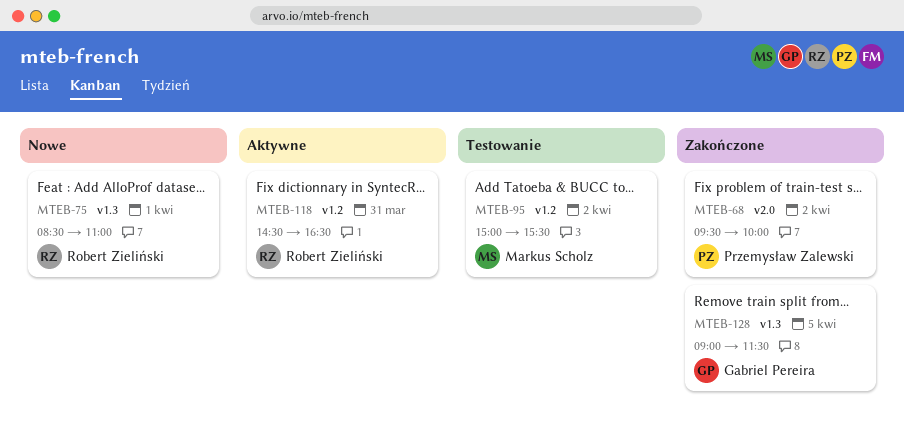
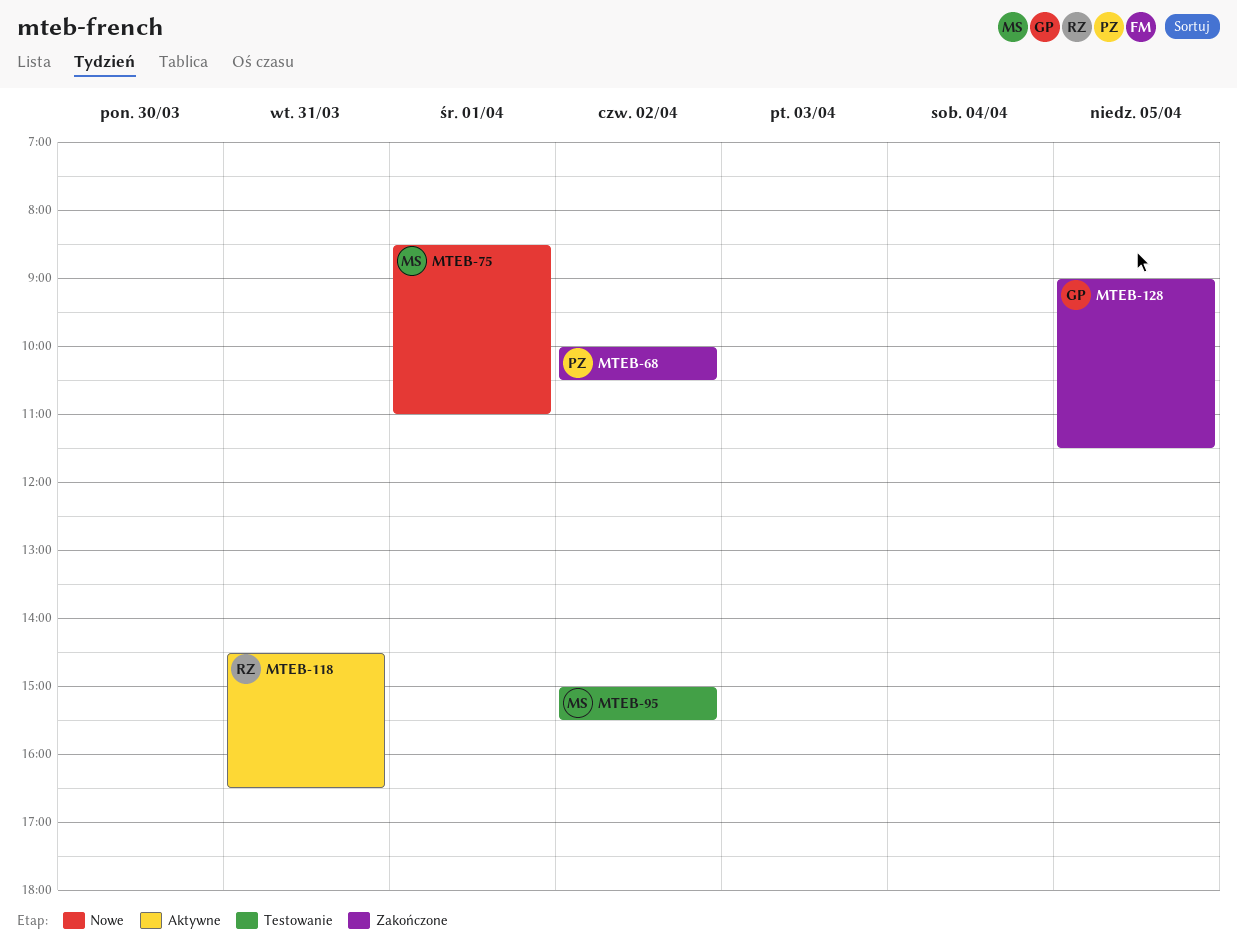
MTEB-68, begins: 09:30 -> 10:00
MTEB-68, ends: 10:00 -> 10:30
MTEB-75, owner: Robert Zieliński -> Markus Scholz

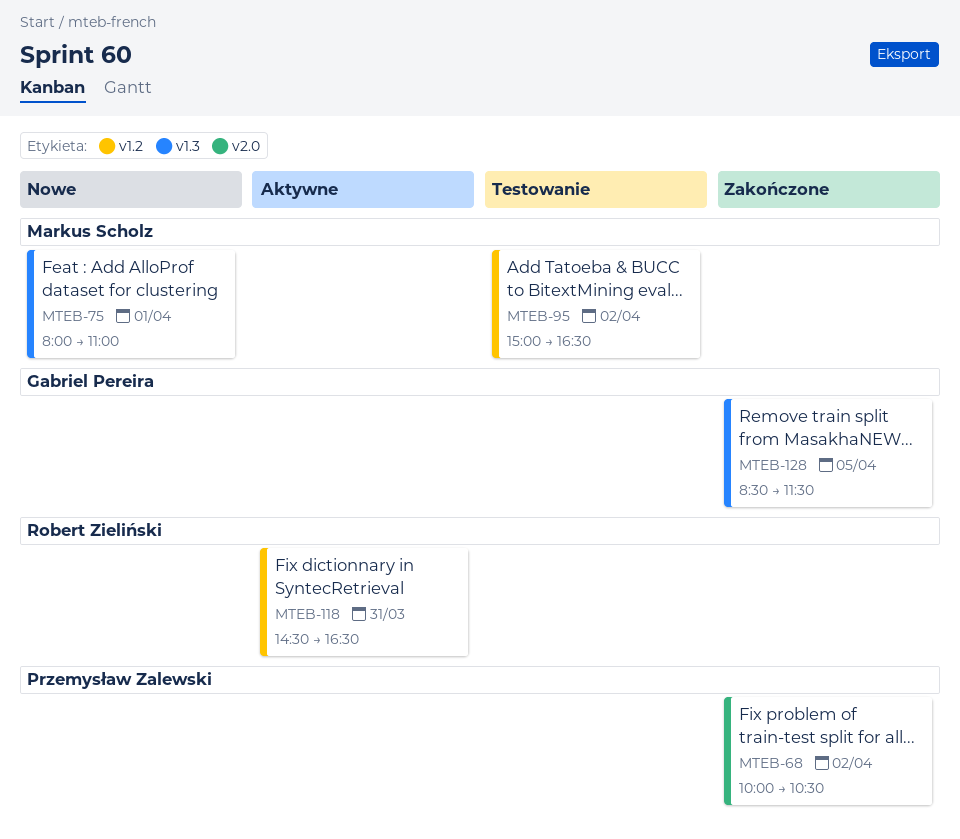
MTEB-75, begins: 08:30 -> 08:00
MTEB-95, ends: 15:30 -> 16:30
MTEB-128, begins: 09:00 -> 08:30

